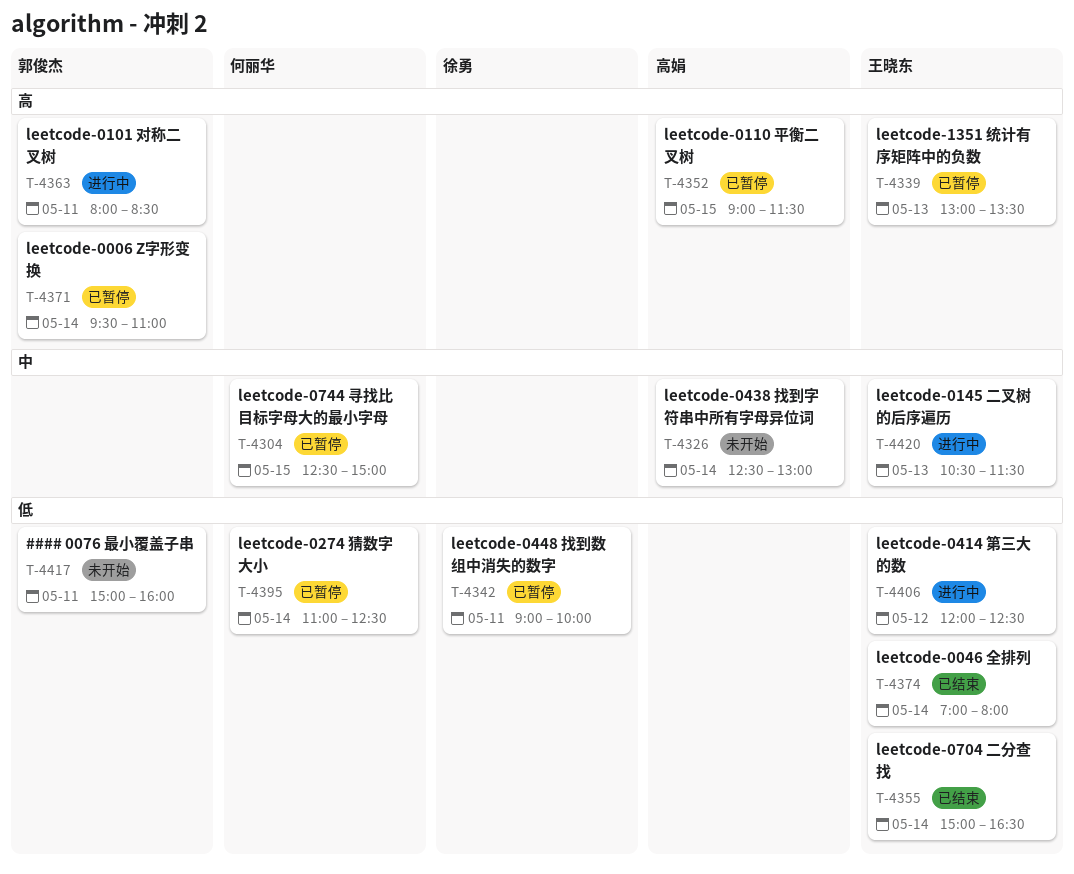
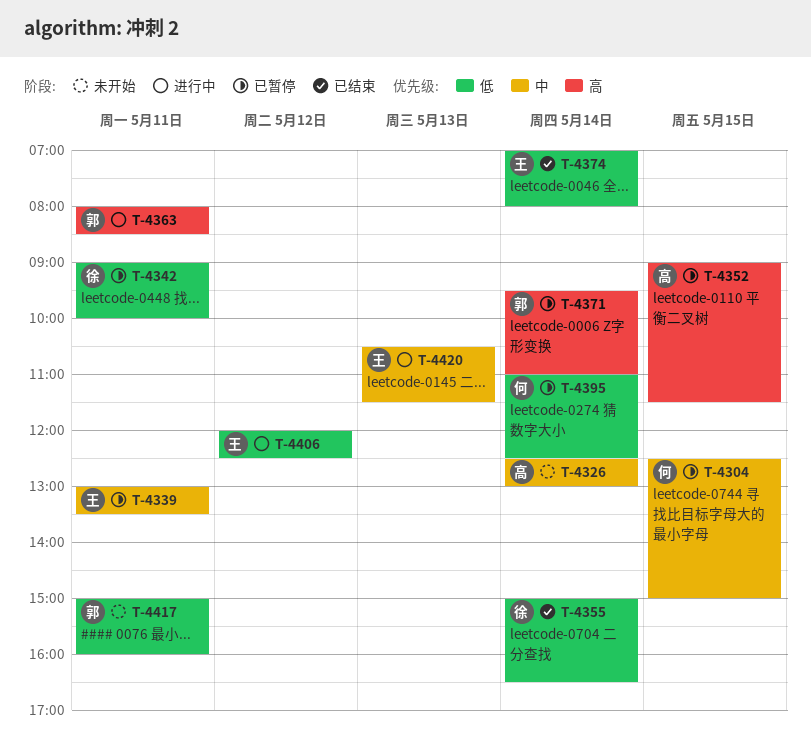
T-4339, priority: 高 -> 中
T-4339, day: May 13 -> May 11
T-4355, owner: 王晓东 -> 徐勇

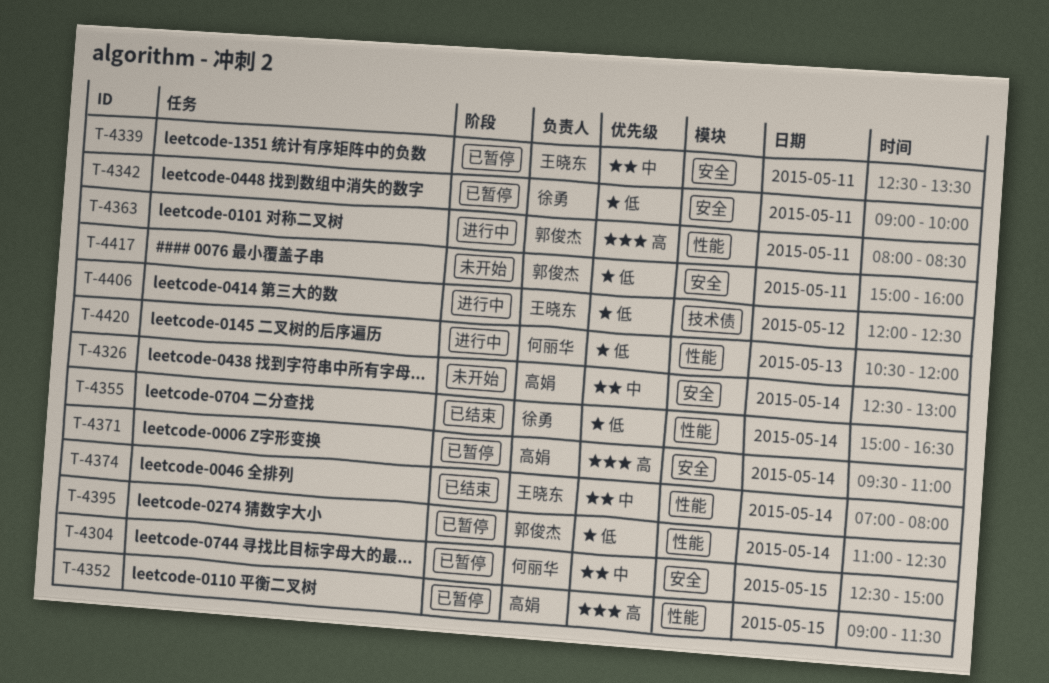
T-4339, begins: 13:00 -> 12:30
T-4371, owner: 郭俊杰 -> 高娟
T-4374, priority: 低 -> 中
T-4395, owner: 何丽华 -> 郭俊杰
T-4420, owner: 王晓东 -> 何丽华
T-4420, priority: 中 -> 低
T-4420, ends: 11:30 -> 12:00

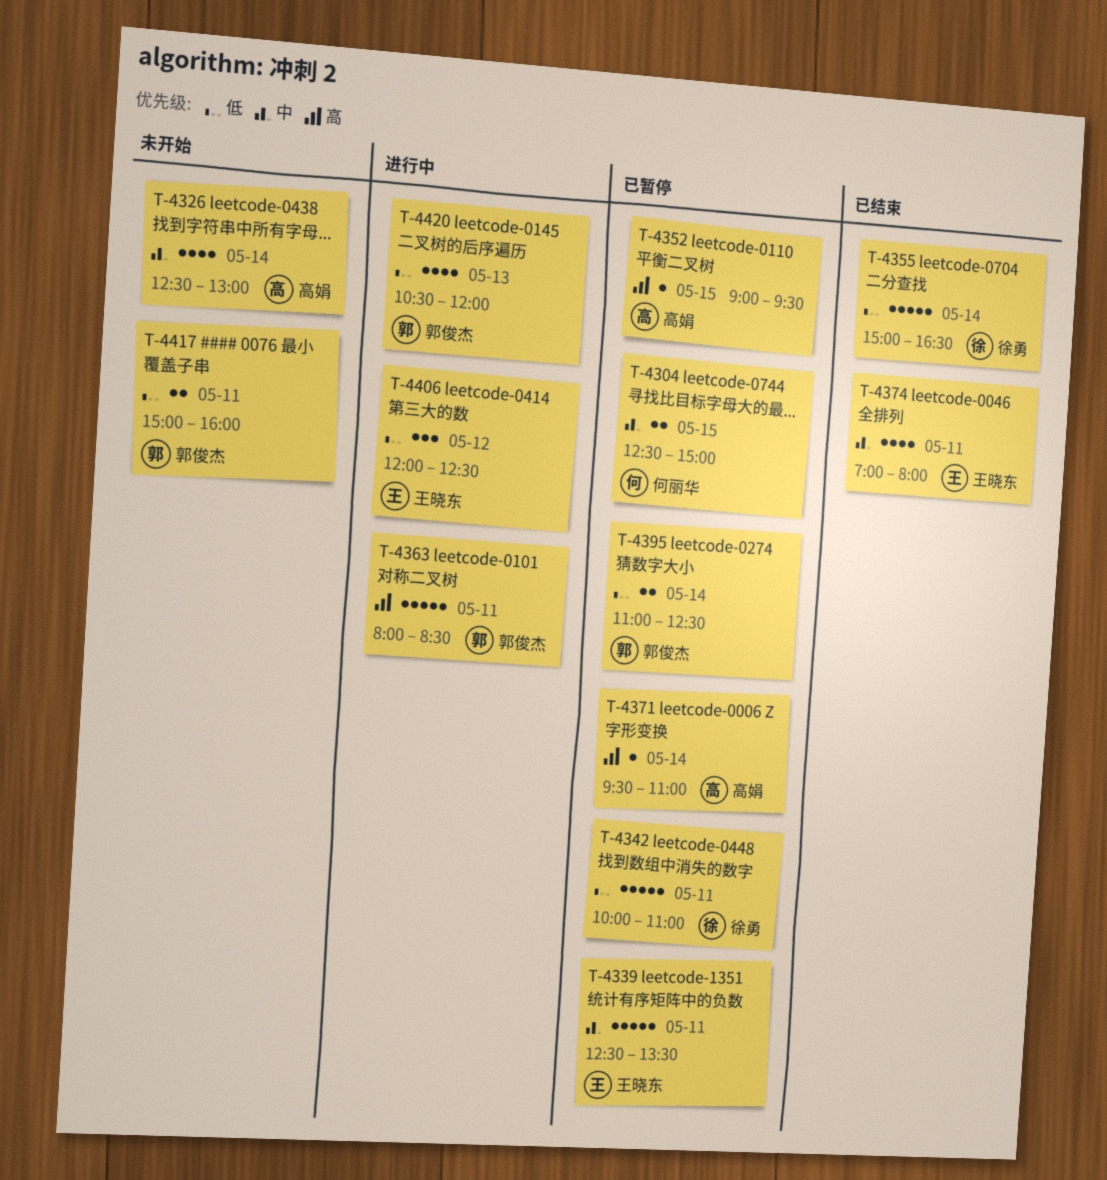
T-4342, begins: 09:00 -> 10:00
T-4342, ends: 10:00 -> 11:00
T-4352, ends: 11:30 -> 09:30
T-4374, day: May 14 -> May 11
T-4420, owner: 何丽华 -> 郭俊杰

